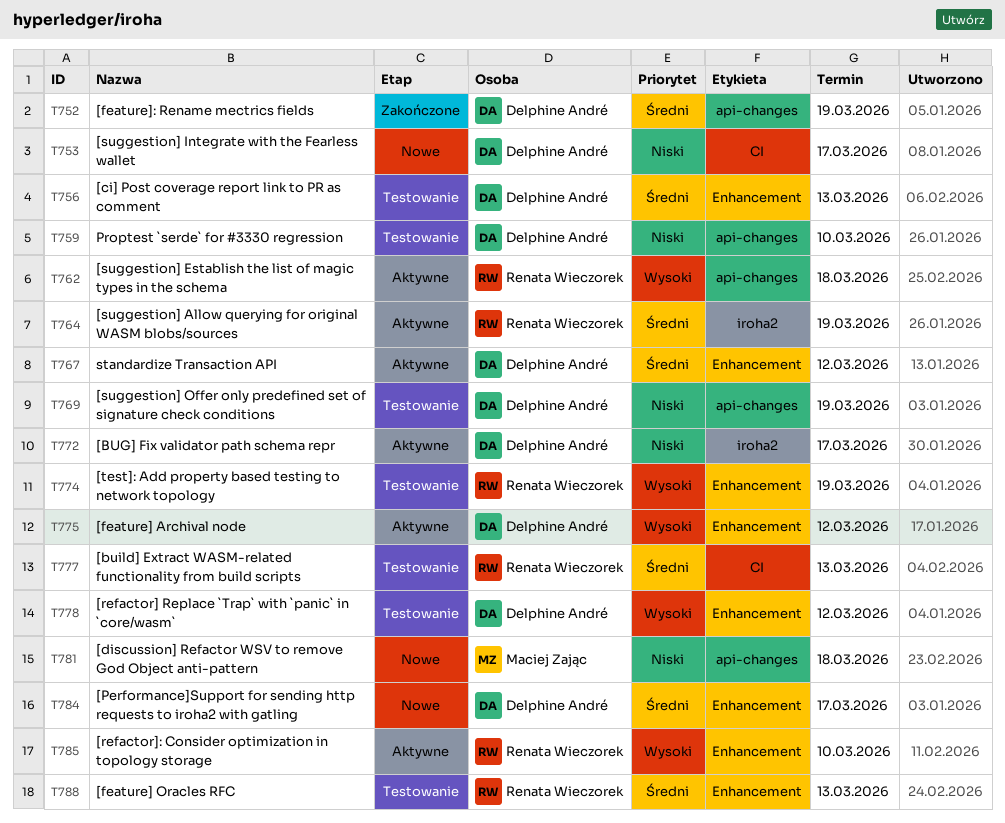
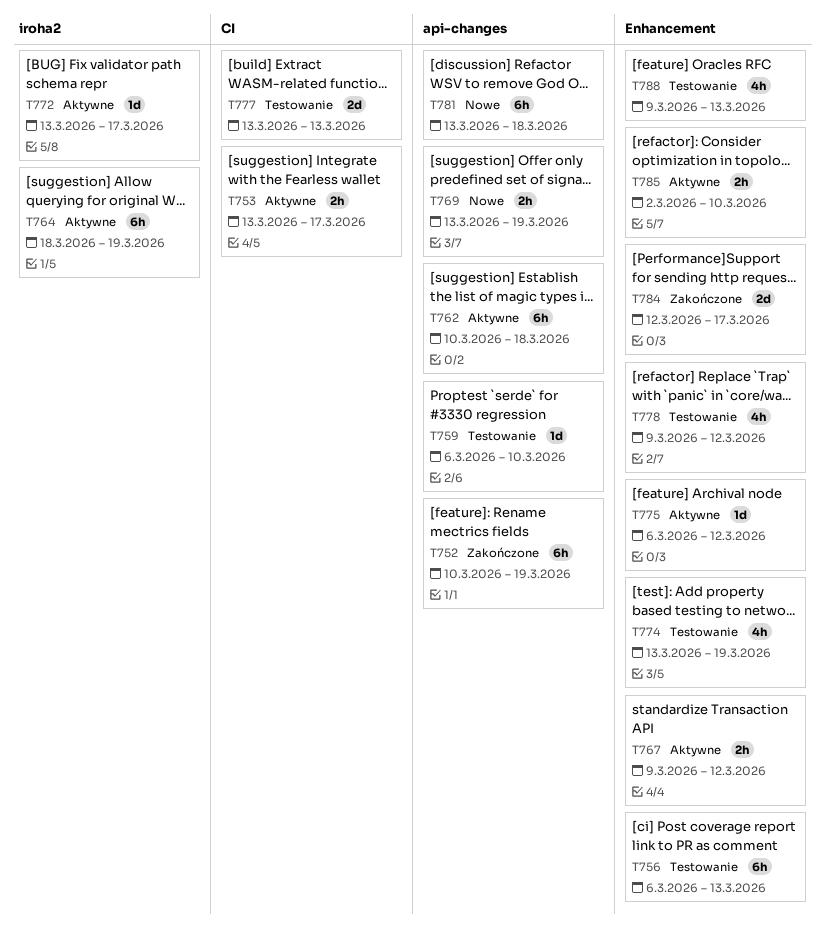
T753, status: Nowe -> Aktywne
T769, status: Testowanie -> Nowe
T784, status: Nowe -> Zakończone

